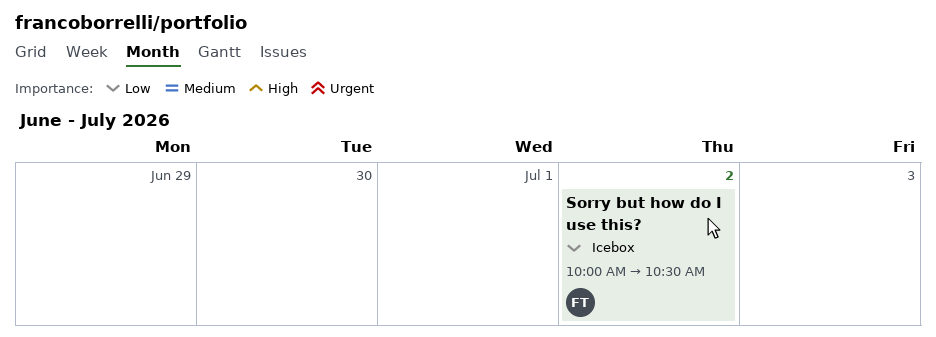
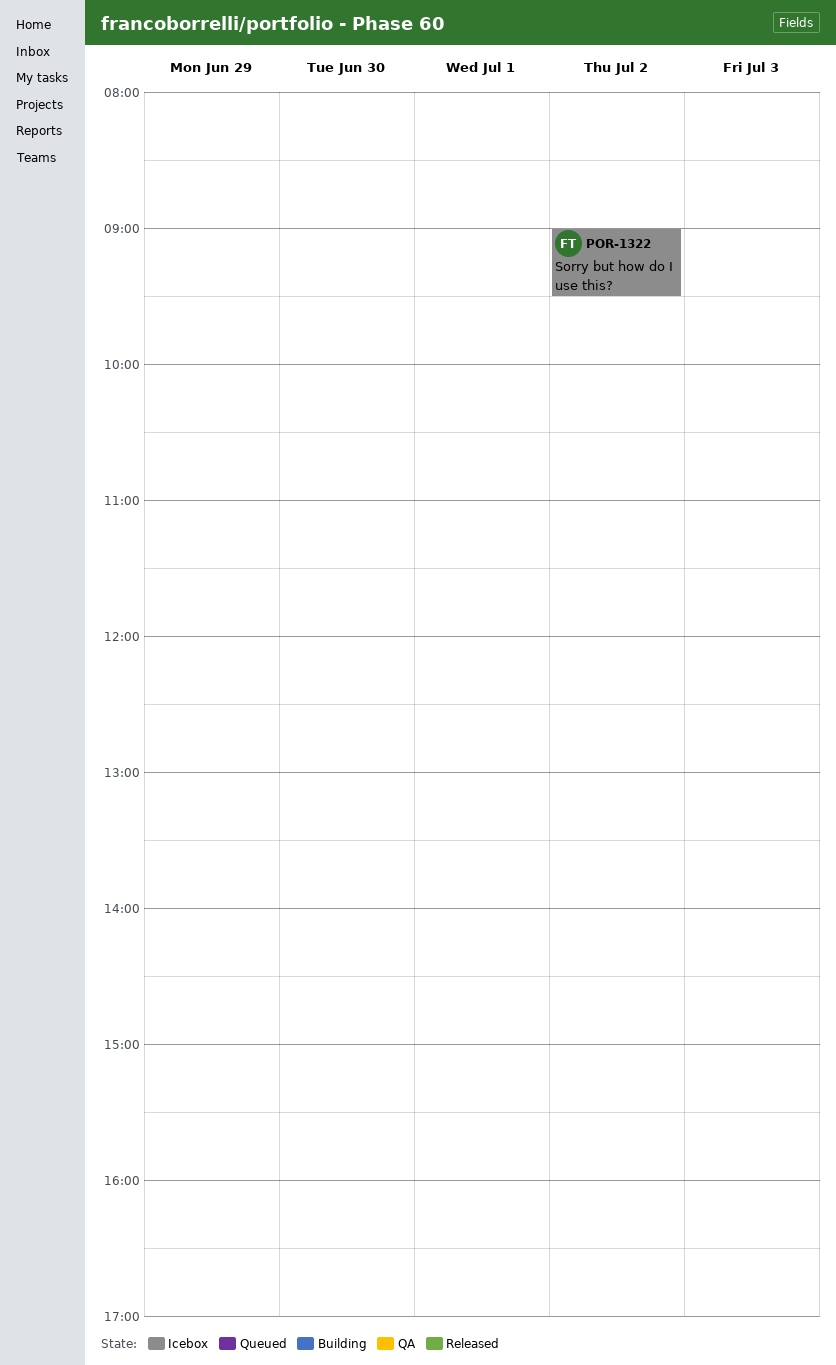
Sorry but how do I use this?, begins: 10:00 -> 09:00
Sorry but how do I use this?, ends: 10:30 -> 09:30

